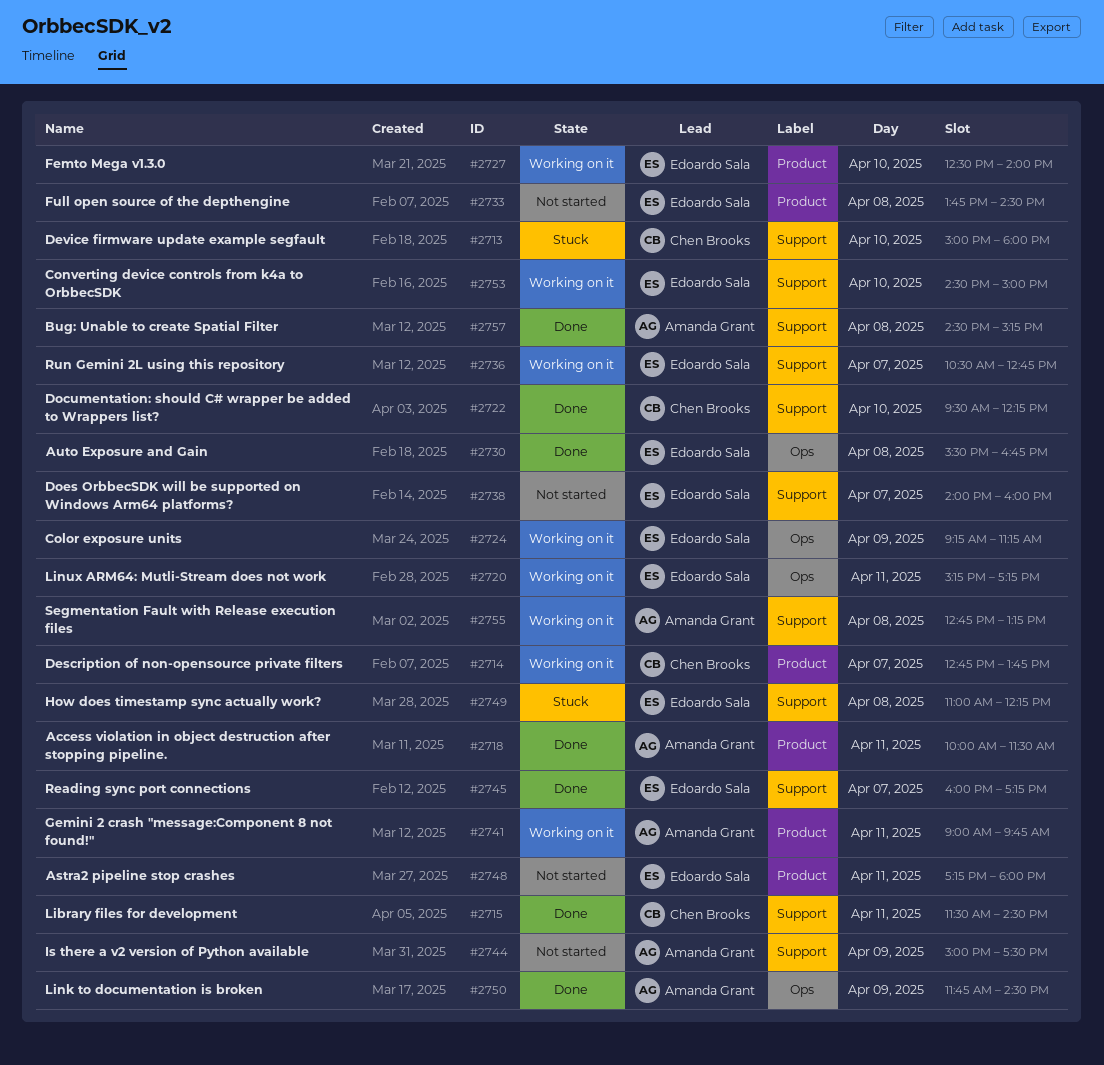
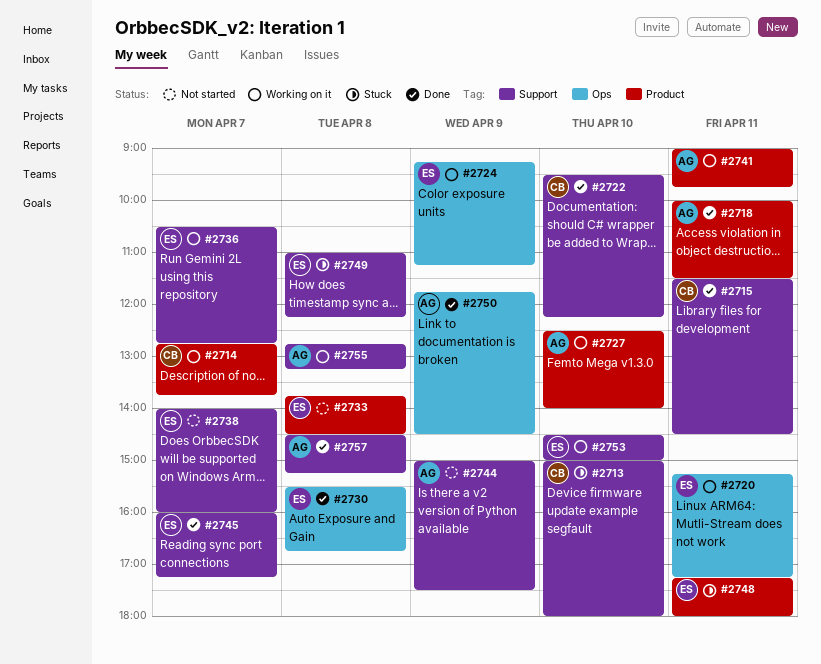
#2727, owner: Edoardo Sala -> Amanda Grant
#2748, status: Not started -> Stuck

